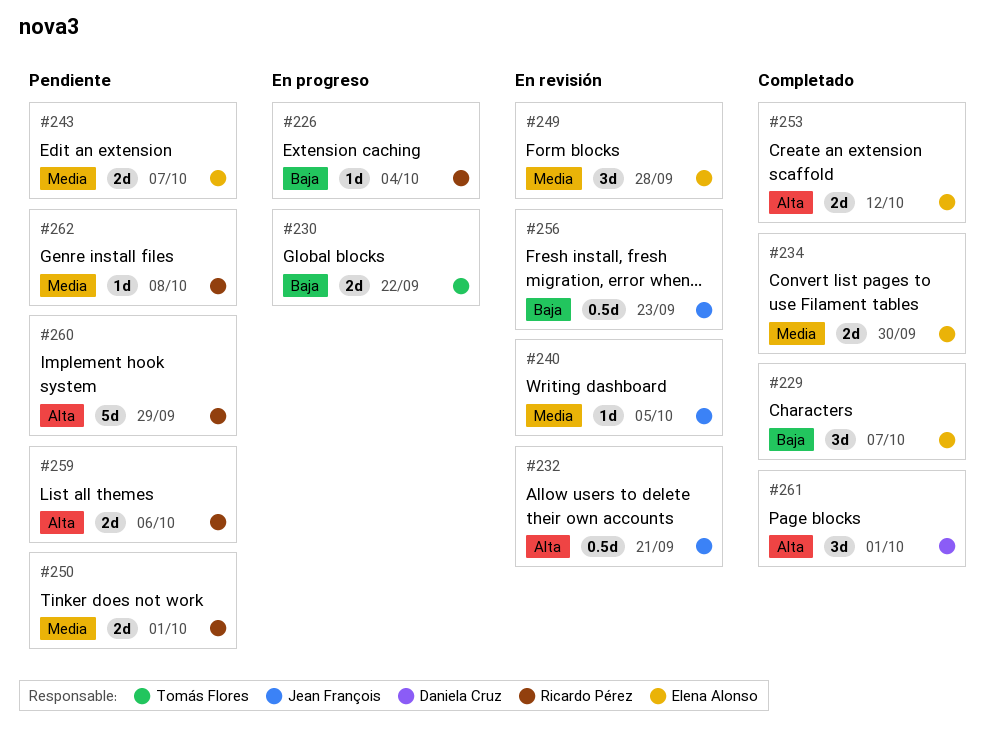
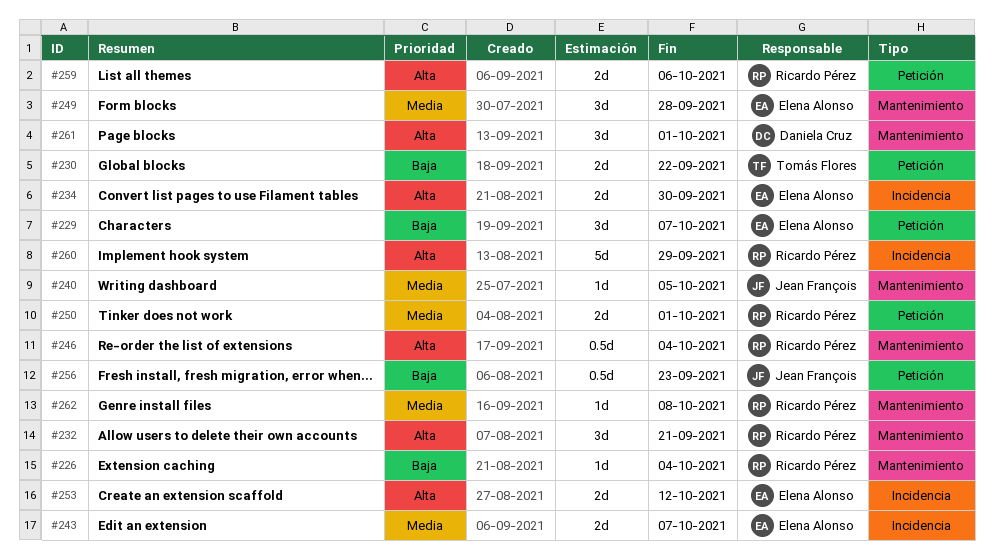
#232, owner: Jean François -> Ricardo Pérez
#232, estimate: 0.5d -> 3d
#234, priority: Media -> Alta
#246: none -> present

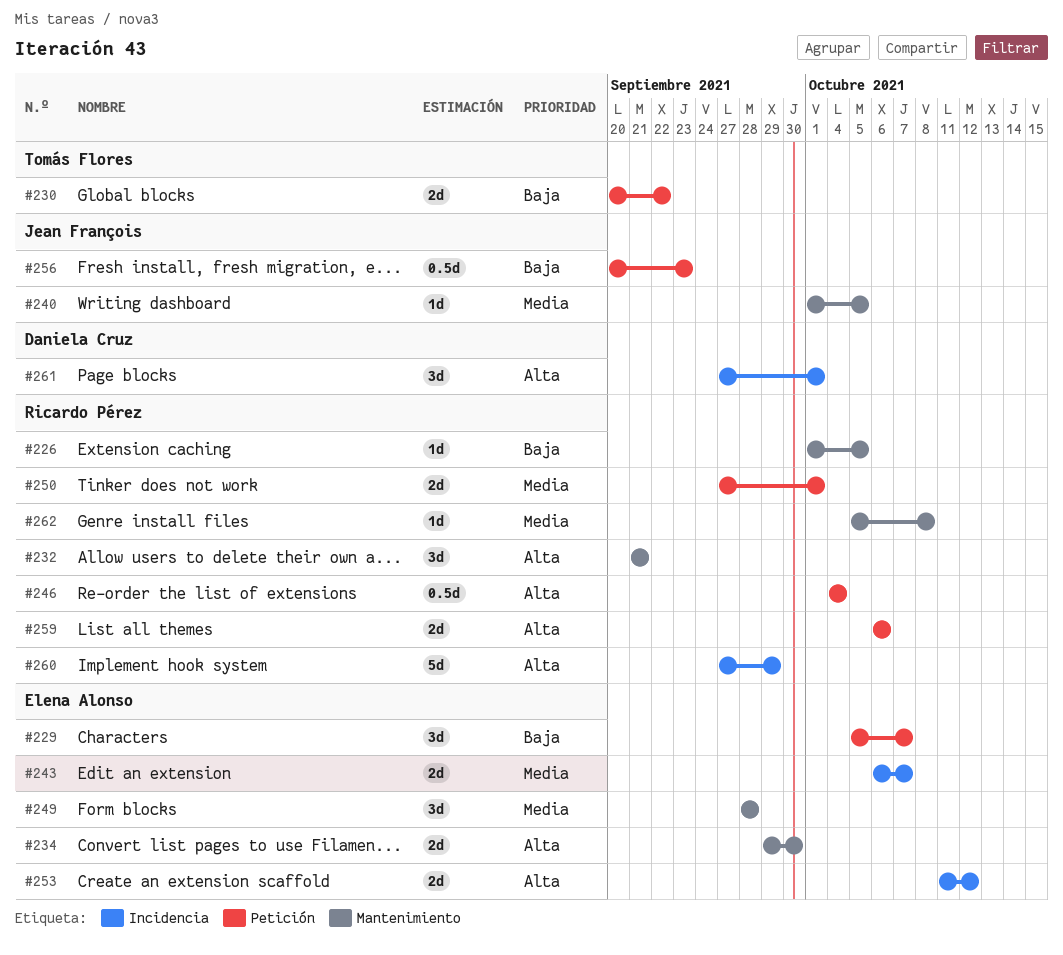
#226, due: Oct 4 -> Oct 5
#234, label: Incidencia -> Mantenimiento
#246, label: Mantenimiento -> Petición
#261, label: Mantenimiento -> Incidencia

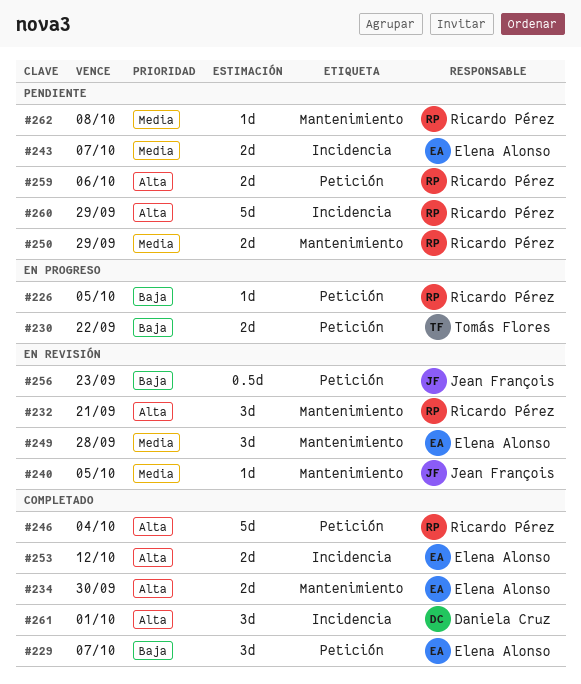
#226, label: Mantenimiento -> Petición
#246, estimate: 0.5d -> 5d
#250, label: Petición -> Mantenimiento
#250, due: Oct 1 -> Sep 29

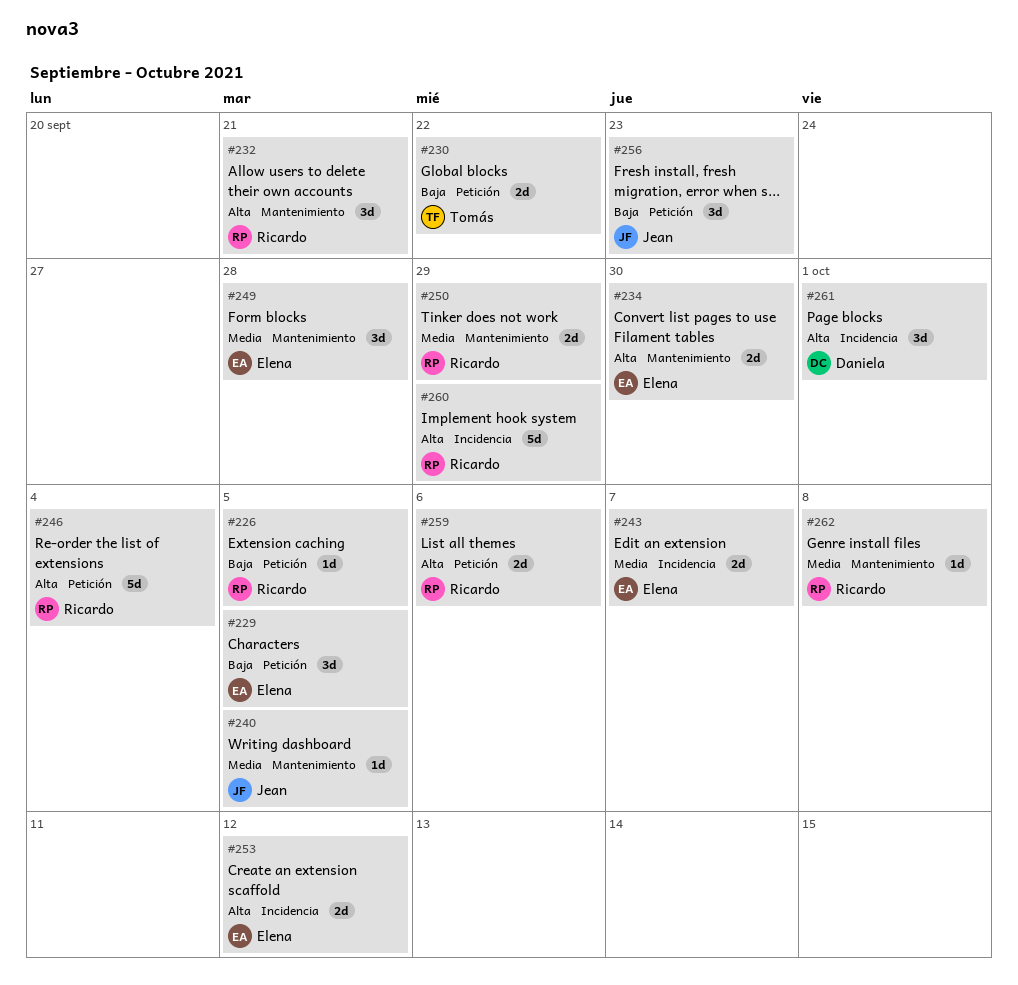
#229, due: Oct 7 -> Oct 5
#256, estimate: 0.5d -> 3d

